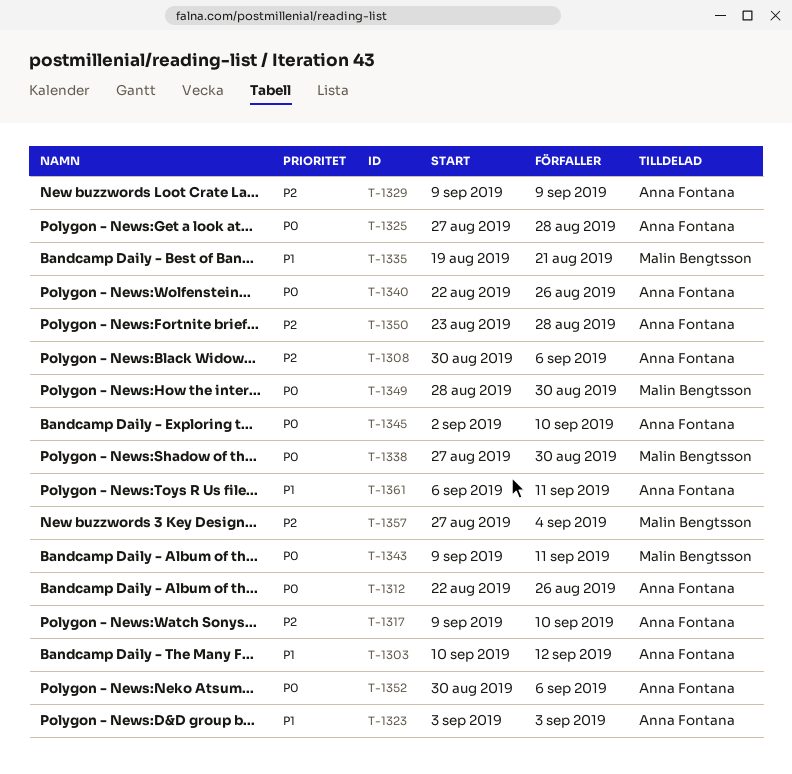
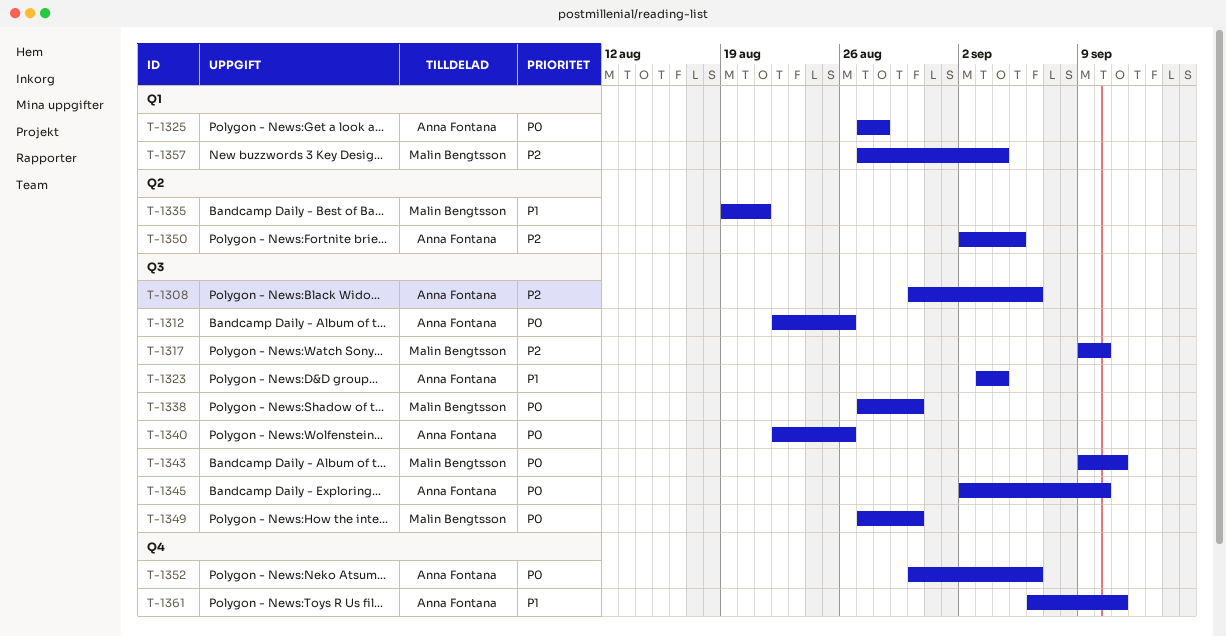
T-1303: present -> none
T-1317, owner: Anna Fontana -> Malin Bengtsson
T-1323, due: Sep 3 -> Sep 4
T-1329: present -> none
T-1349, start: Aug 28 -> Aug 27
T-1350, start: Aug 23 -> Sep 2
T-1350, due: Aug 28 -> Sep 5

